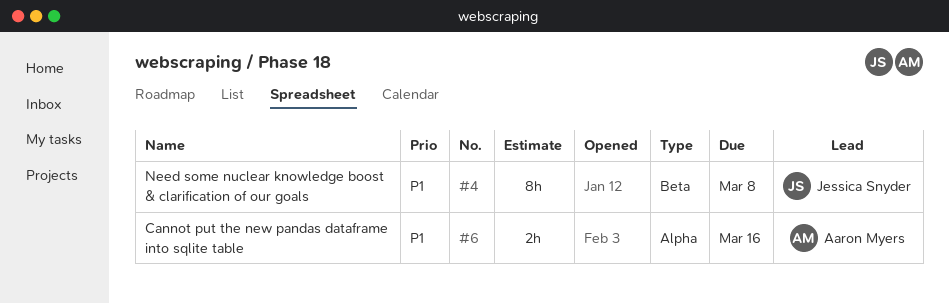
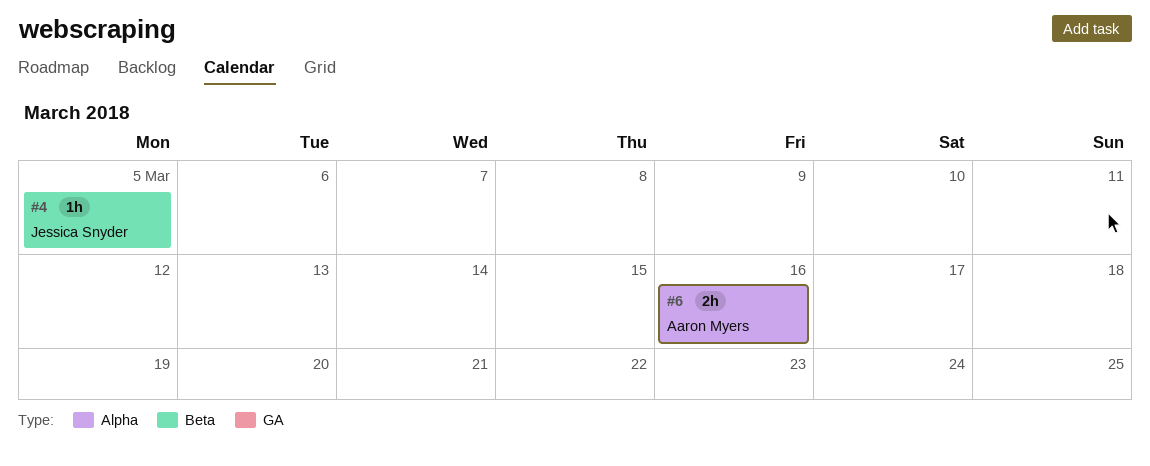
#4, estimate: 8h -> 1h
#4, due: Mar 8 -> Mar 5

